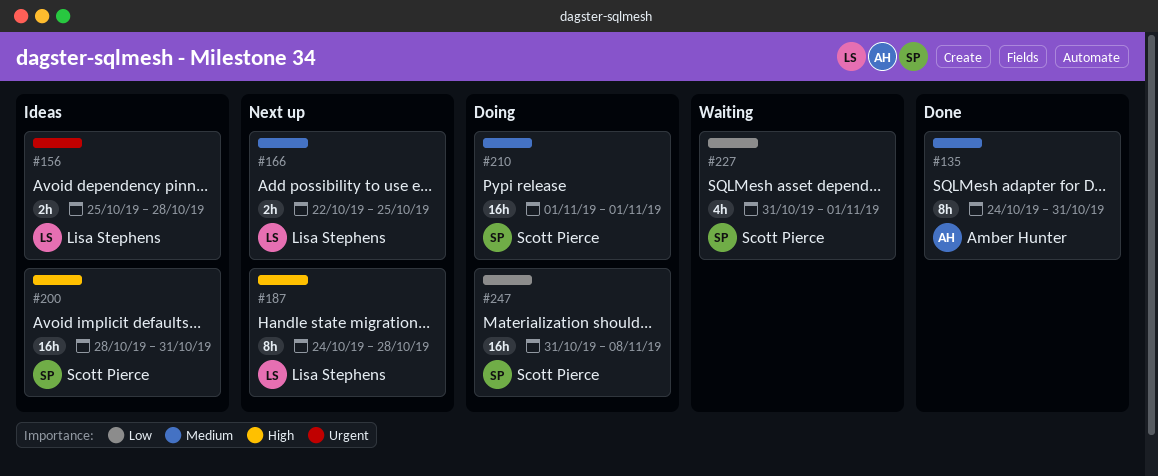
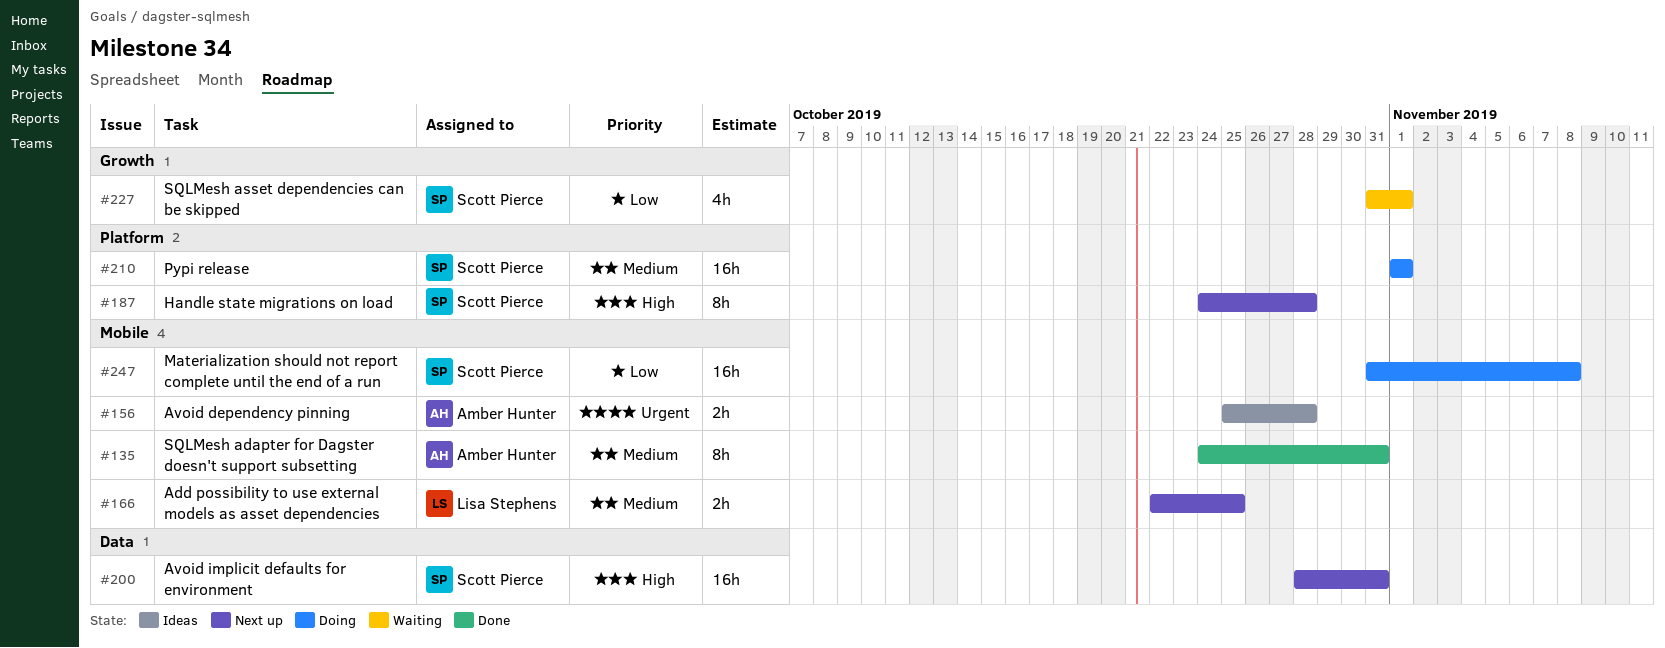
#156, owner: Lisa Stephens -> Amber Hunter
#187, owner: Lisa Stephens -> Scott Pierce
#200, status: Ideas -> Next up

